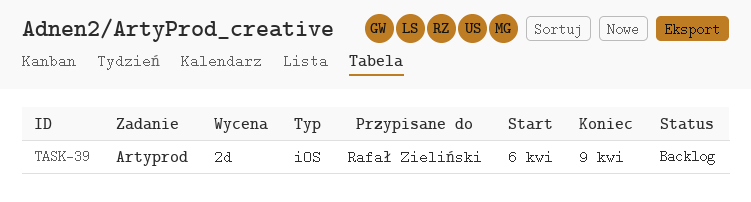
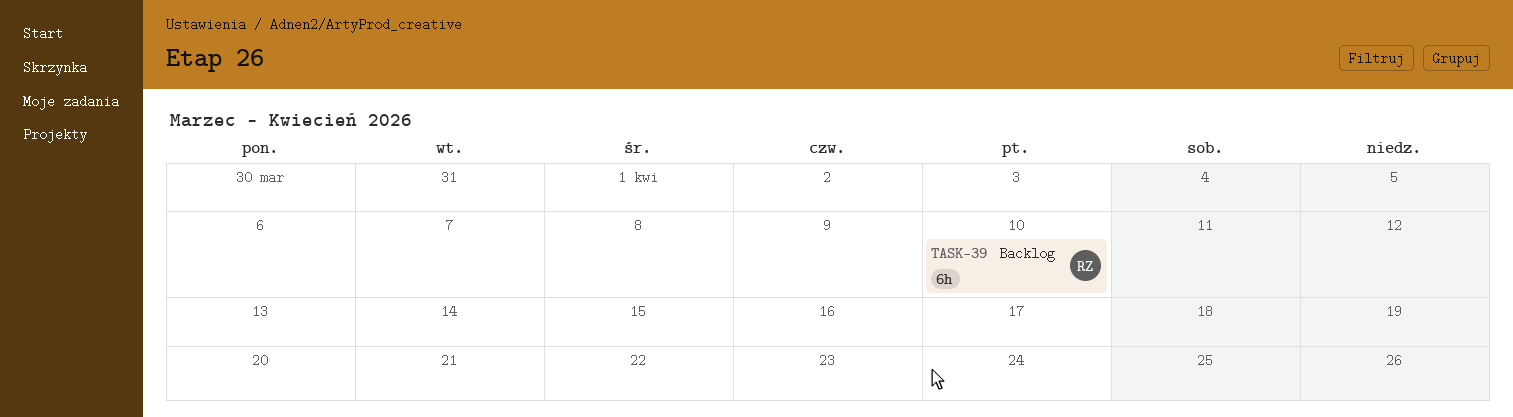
TASK-39, estimate: 2d -> 6h
TASK-39, due: Apr 9 -> Apr 10

